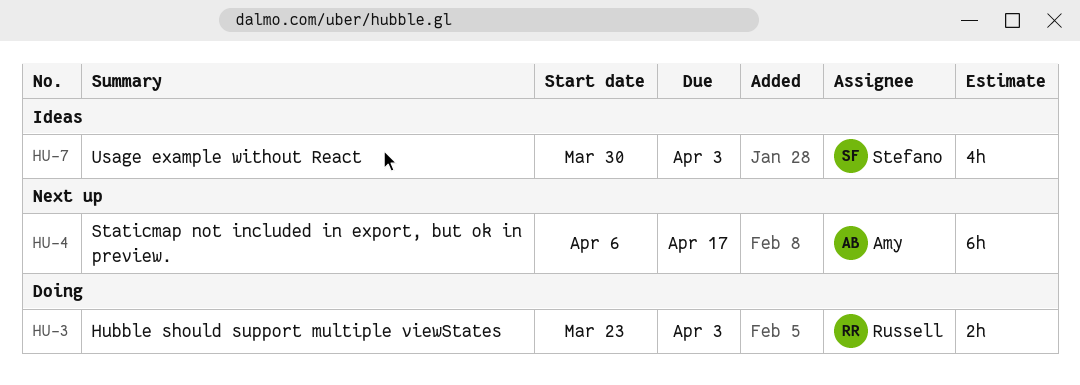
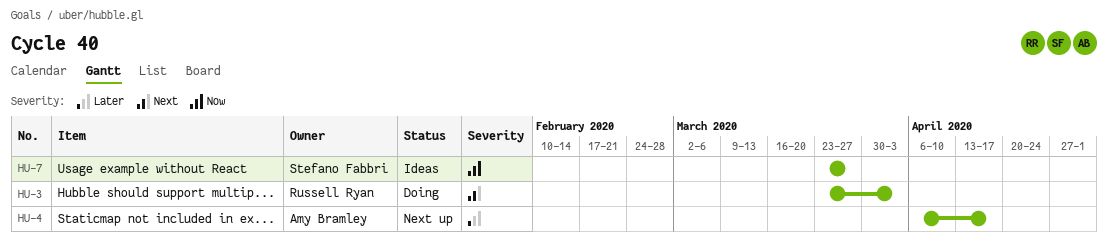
HU-7, start: Mar 30 -> Mar 23
HU-7, due: Apr 3 -> Mar 27

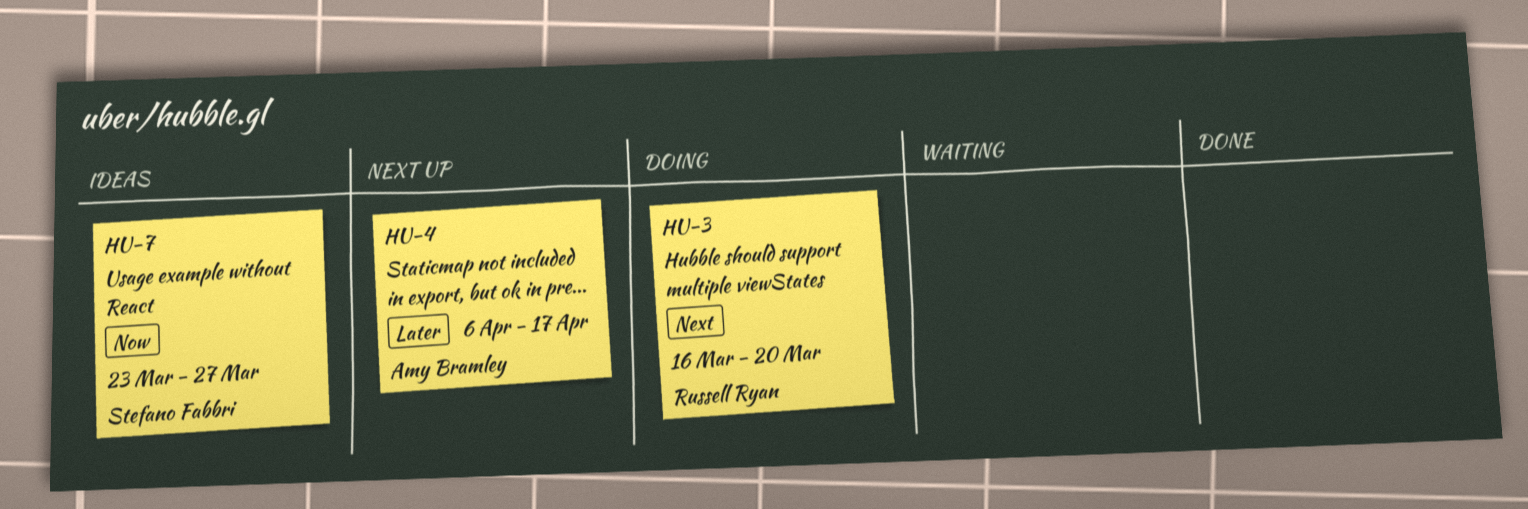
HU-3, start: Mar 23 -> Mar 16
HU-3, due: Apr 3 -> Mar 20

